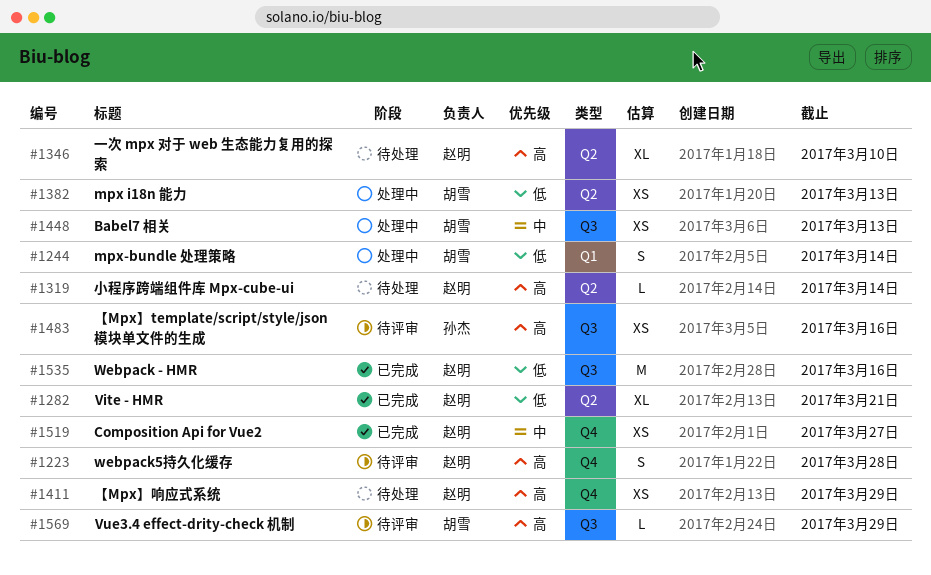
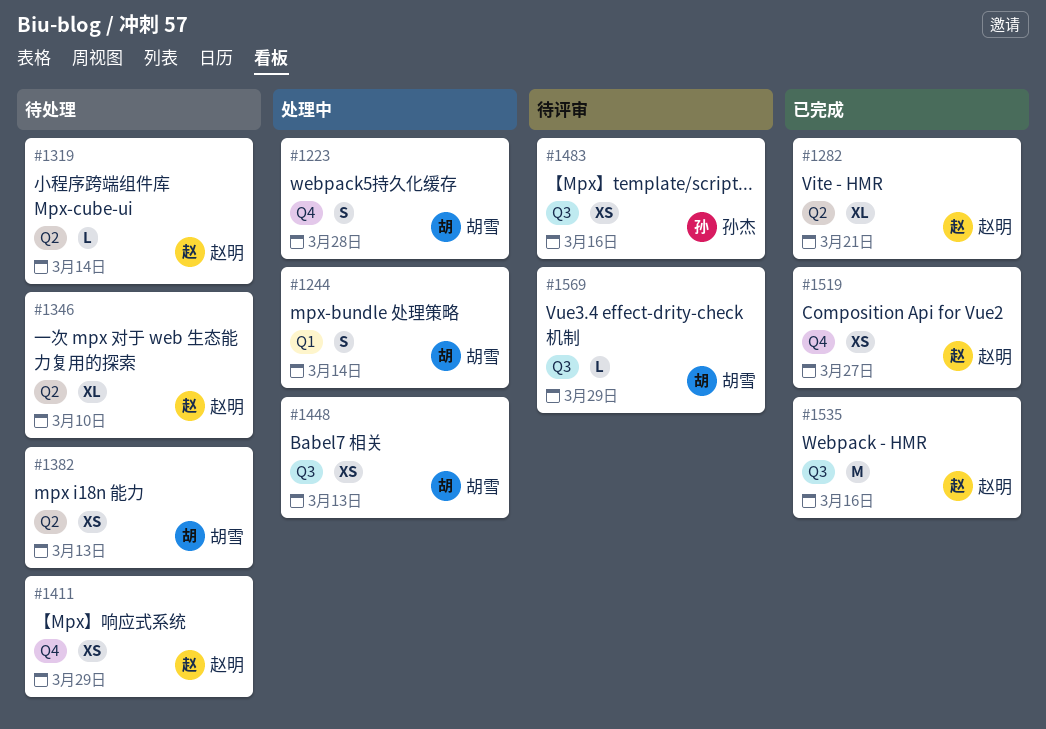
#1223, status: 待评审 -> 处理中
#1223, owner: 赵明 -> 胡雪
#1382, status: 处理中 -> 待处理

